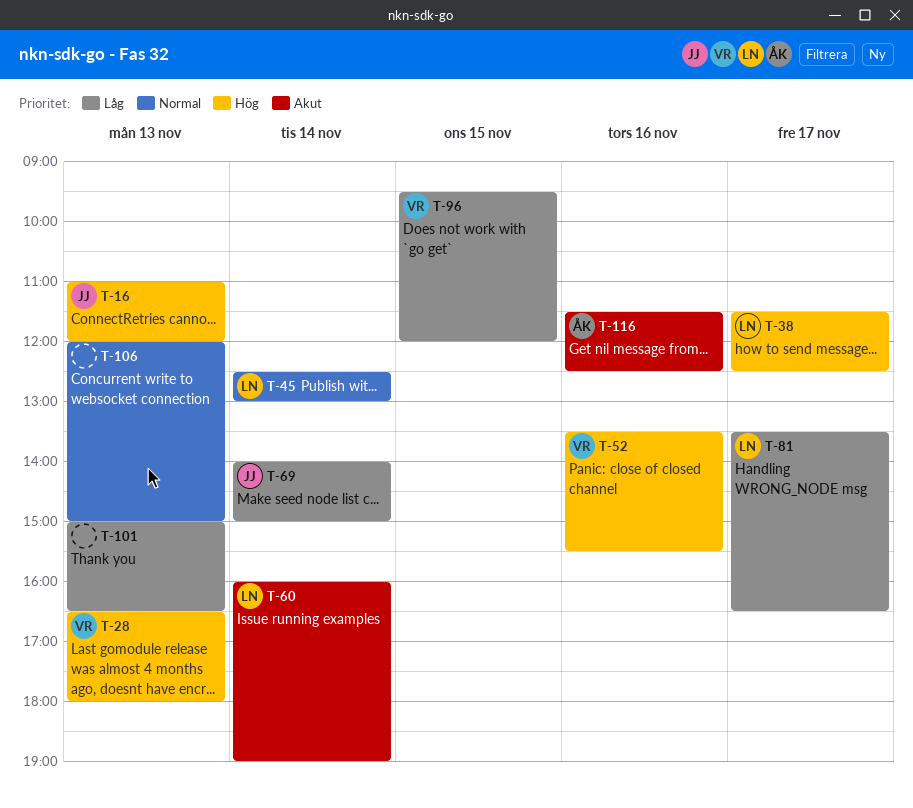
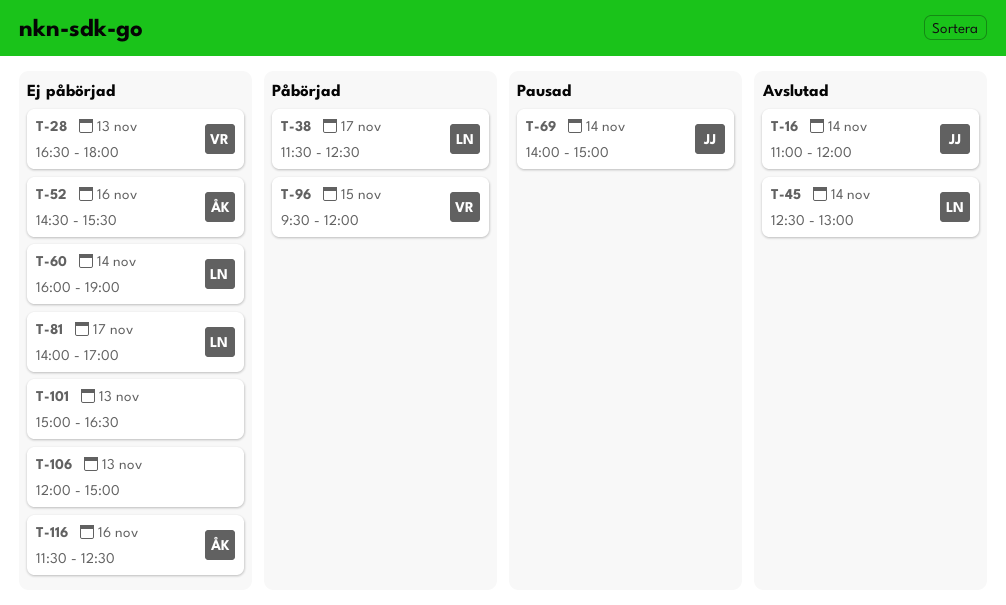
T-16, day: Nov 13 -> Nov 14
T-52, owner: VR -> ÅK
T-52, begins: 13:30 -> 14:30
T-81, begins: 13:30 -> 14:00
T-81, ends: 16:30 -> 17:00

